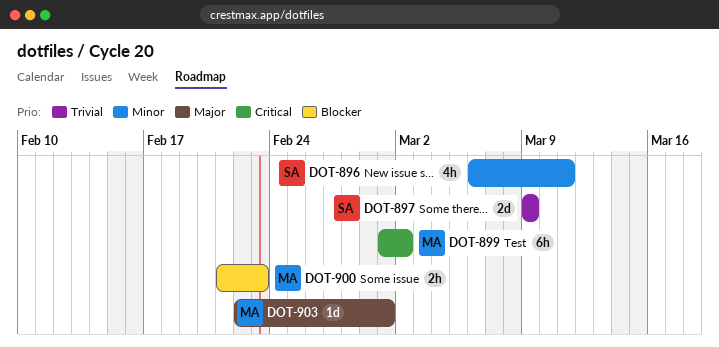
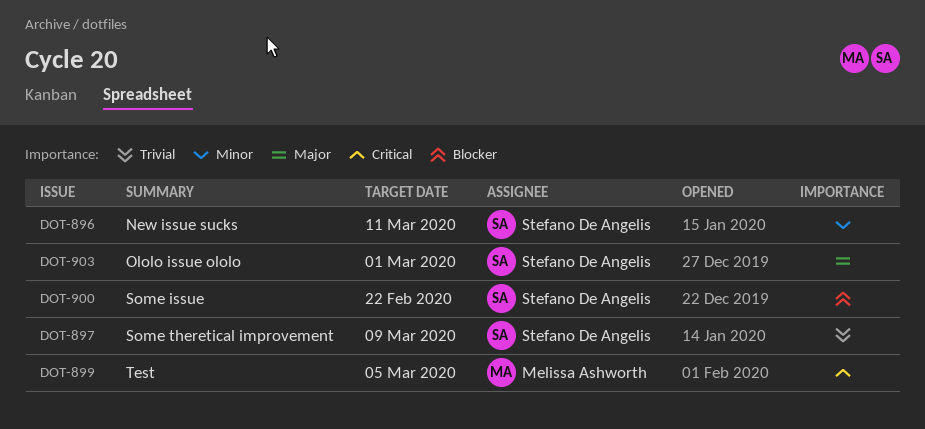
DOT-899, due: Mar 2 -> Mar 5
DOT-900, owner: Melissa Ashworth -> Stefano De Angelis
DOT-900, due: Feb 23 -> Feb 22
DOT-903, owner: Melissa Ashworth -> Stefano De Angelis

